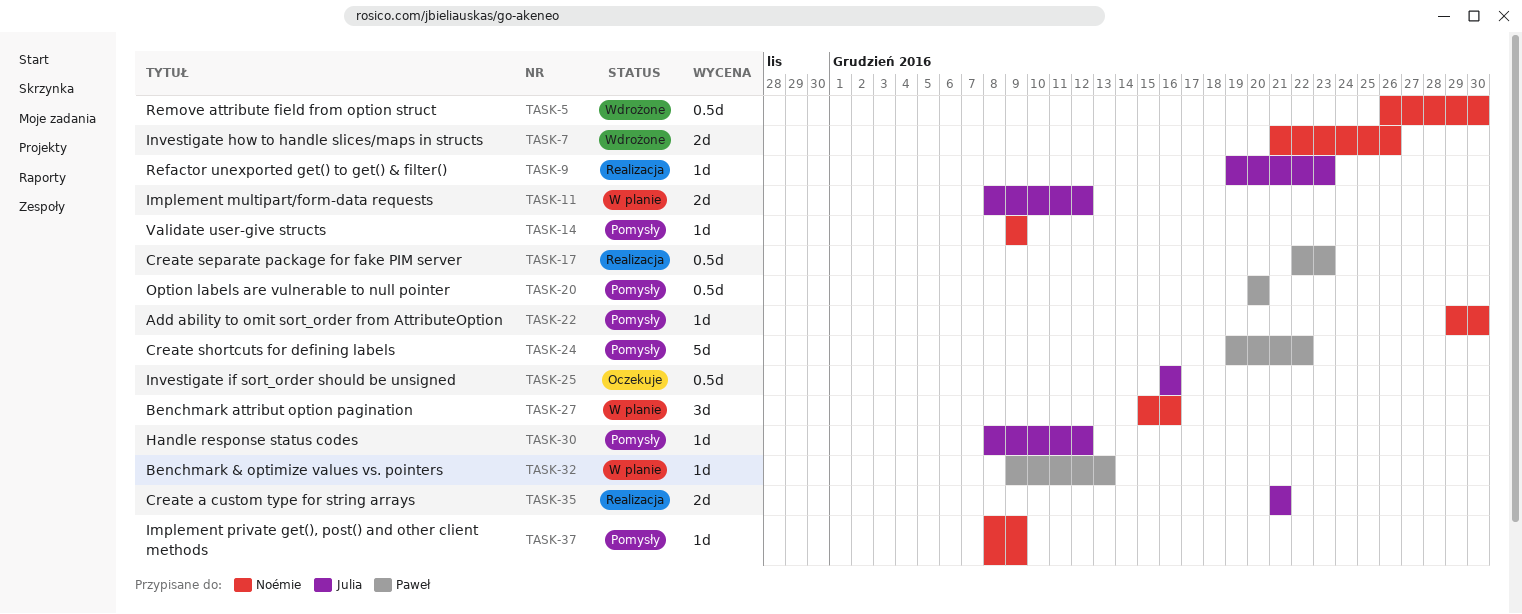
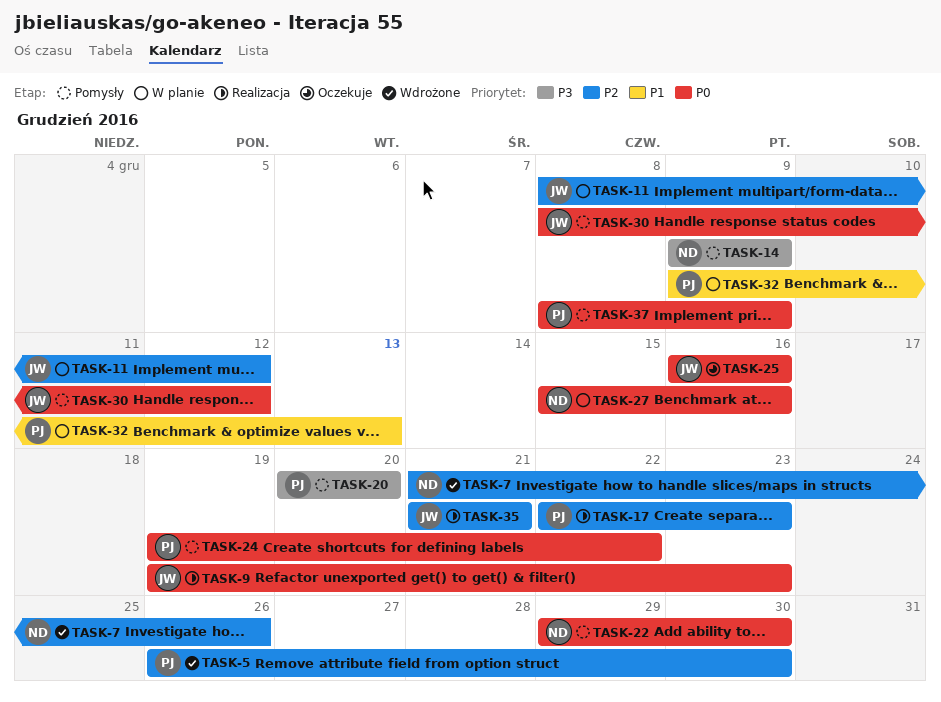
TASK-5, owner: Noémie -> Paweł
TASK-37, owner: Noémie -> Paweł

